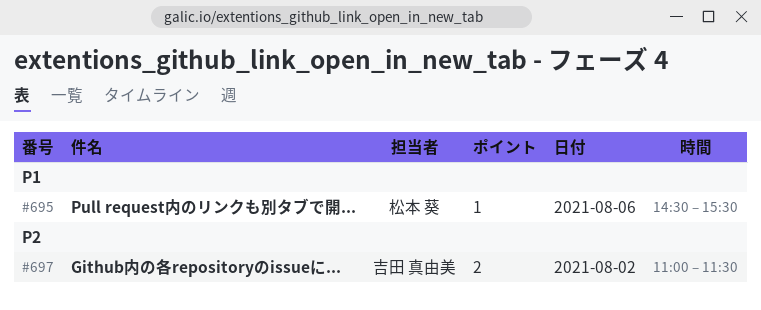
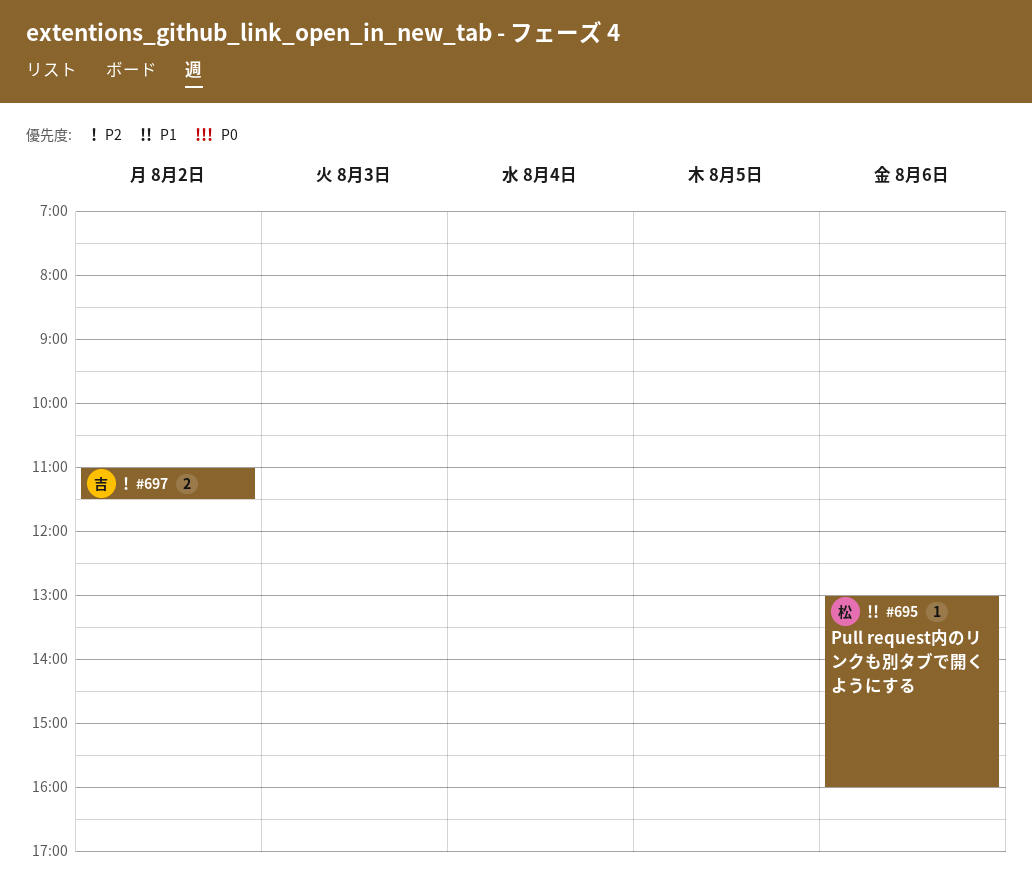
#695, begins: 14:30 -> 13:00
#695, ends: 15:30 -> 16:00

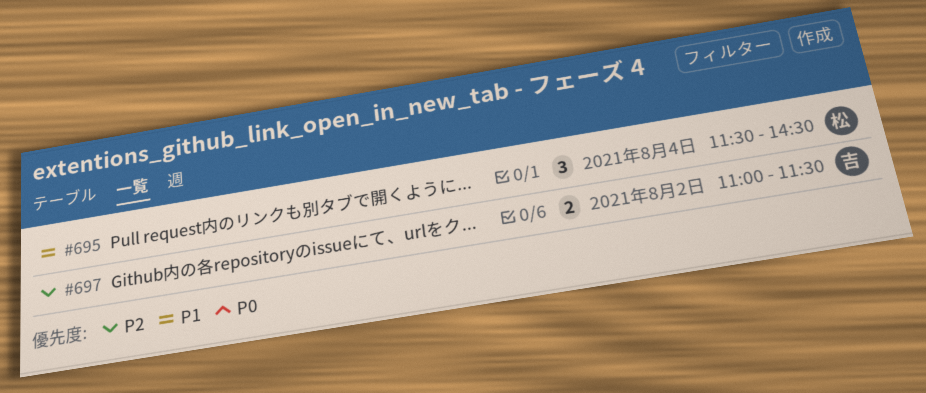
#695, estimate: 1 -> 3
#695, day: Aug 6 -> Aug 4
#695, begins: 13:00 -> 11:30
#695, ends: 16:00 -> 14:30

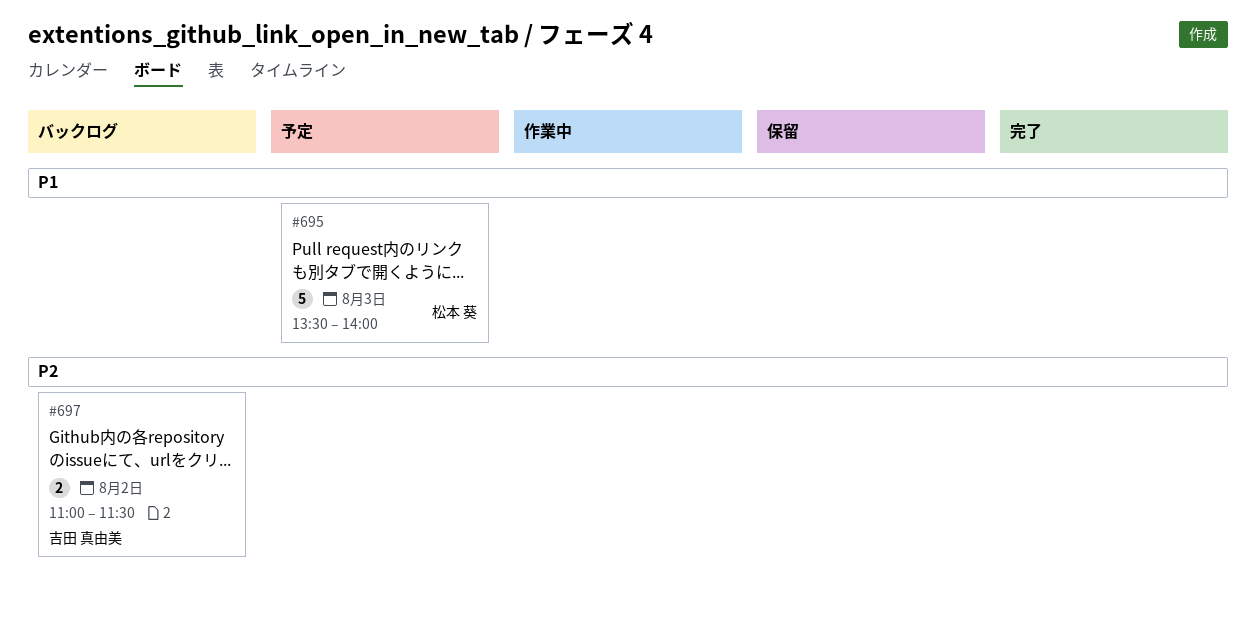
#695, estimate: 3 -> 5
#695, day: Aug 4 -> Aug 3
#695, begins: 11:30 -> 13:30
#695, ends: 14:30 -> 14:00

